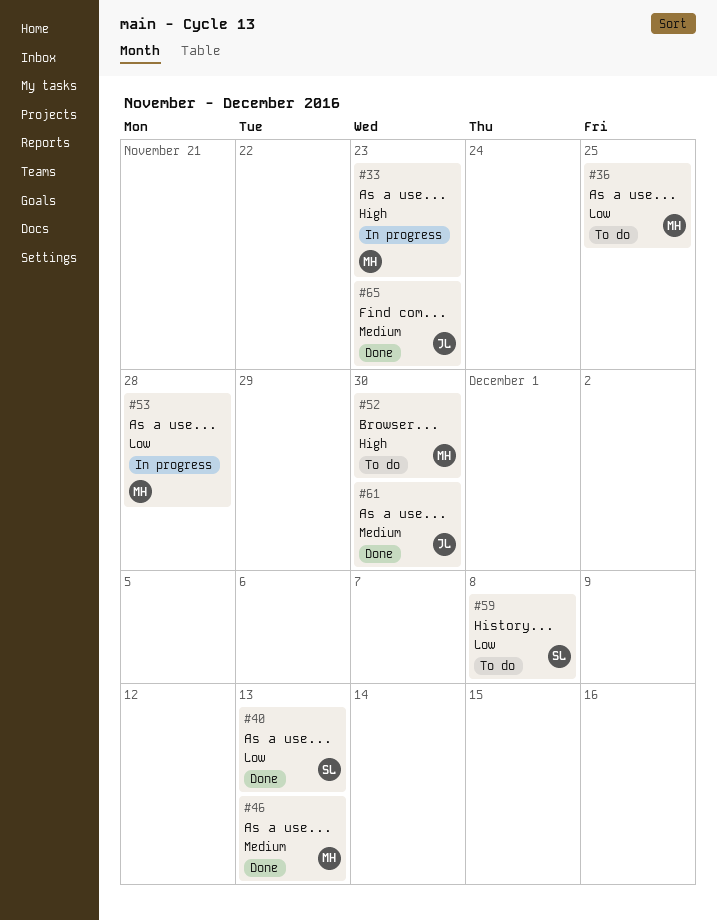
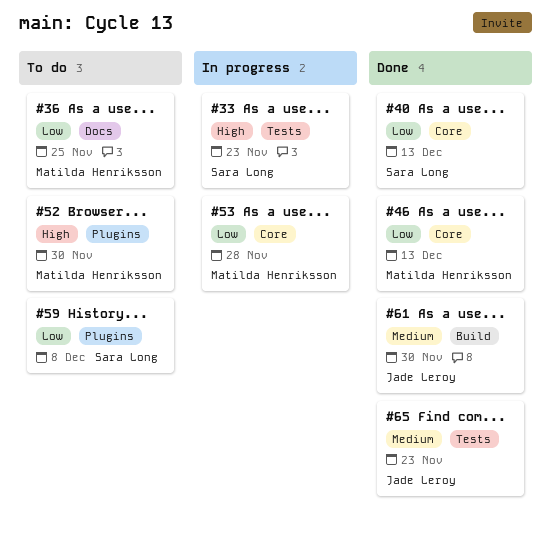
#33, owner: Matilda Henriksson -> Sara Long
#46, priority: Medium -> Low

